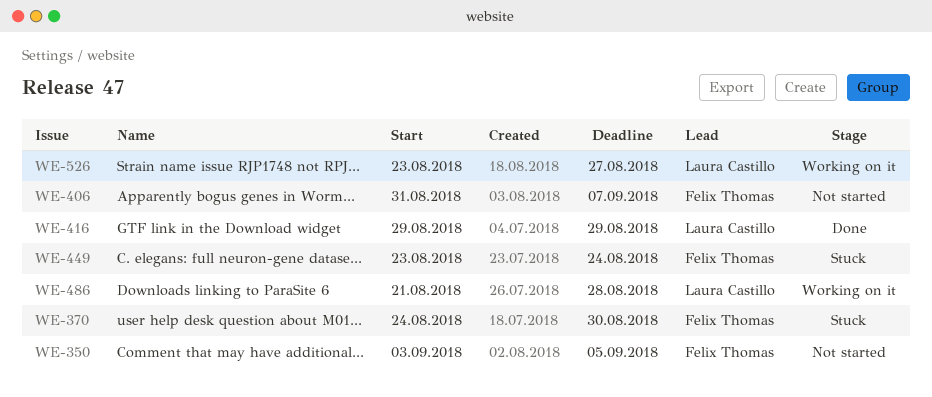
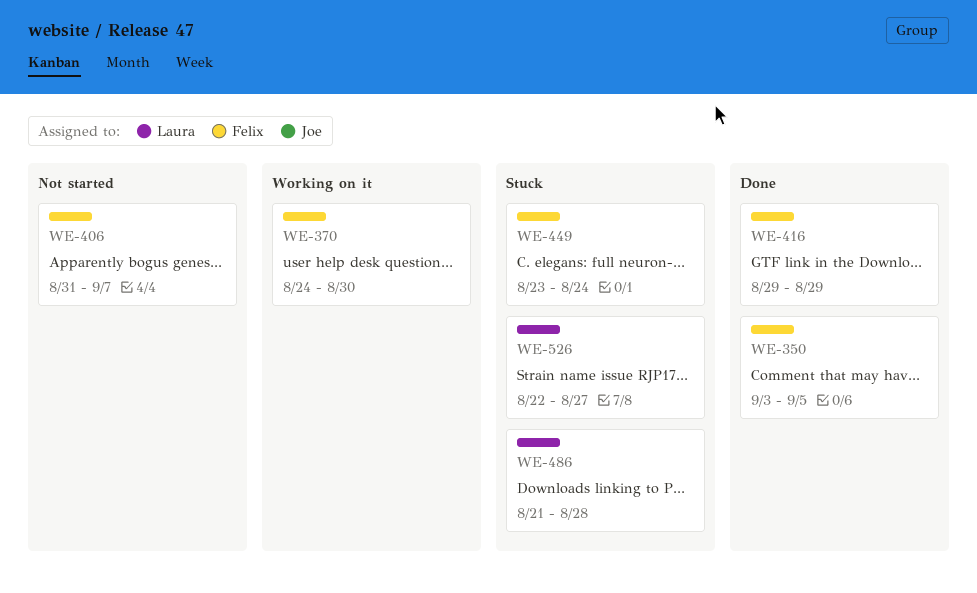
WE-350, status: Not started -> Done
WE-370, status: Stuck -> Working on it
WE-416, owner: Laura Castillo -> Felix Thomas
WE-486, status: Working on it -> Stuck
WE-526, status: Working on it -> Stuck
WE-526, start: Aug 23 -> Aug 22

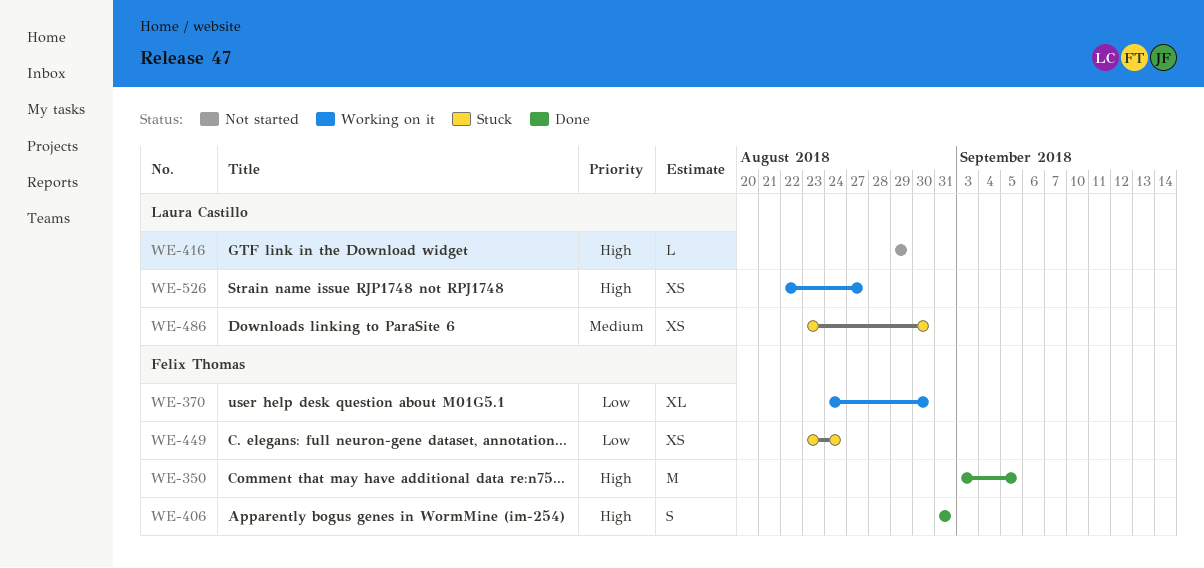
WE-406, status: Not started -> Done
WE-406, due: Sep 7 -> Aug 31
WE-416, status: Done -> Not started
WE-416, owner: Felix Thomas -> Laura Castillo
WE-486, start: Aug 21 -> Aug 23
WE-486, due: Aug 28 -> Aug 30
WE-526, status: Stuck -> Working on it

